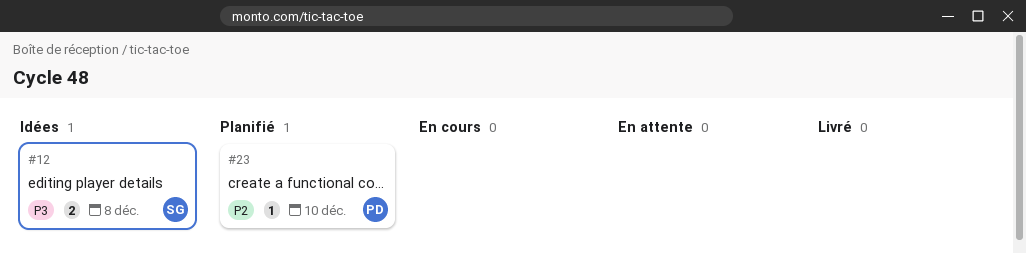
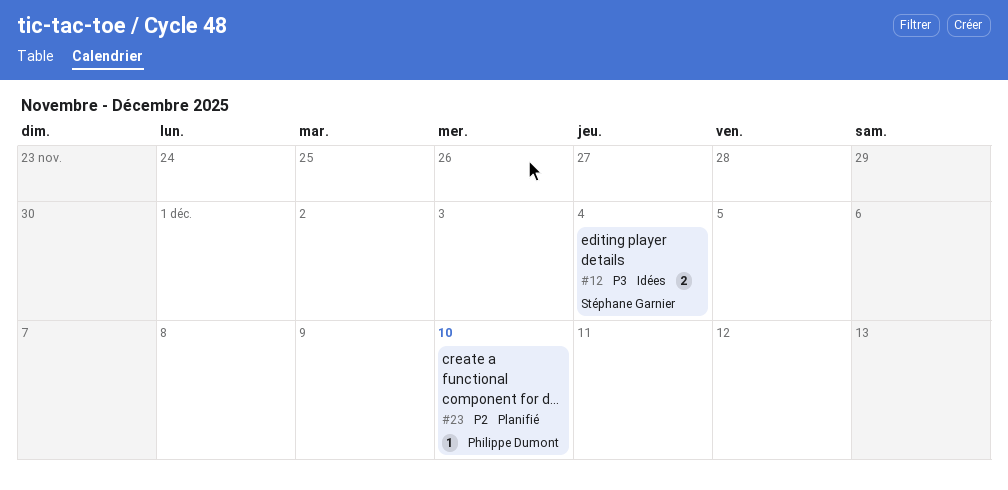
#12, due: Dec 8 -> Dec 4

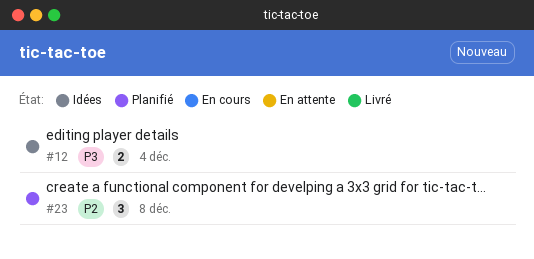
#23, estimate: 1 -> 3
#23, due: Dec 10 -> Dec 8

